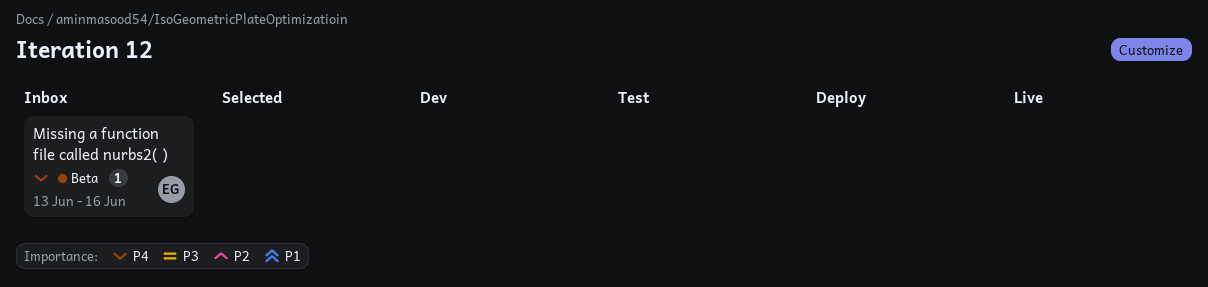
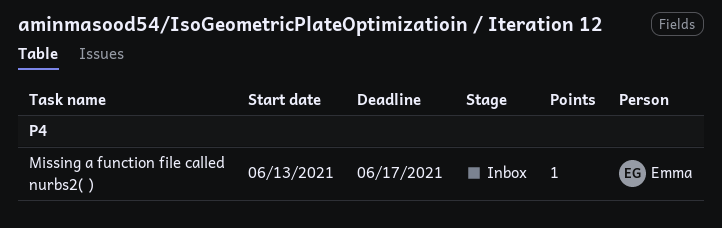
Missing a function file called nurbs2( ), due: Jun 16 -> Jun 17

